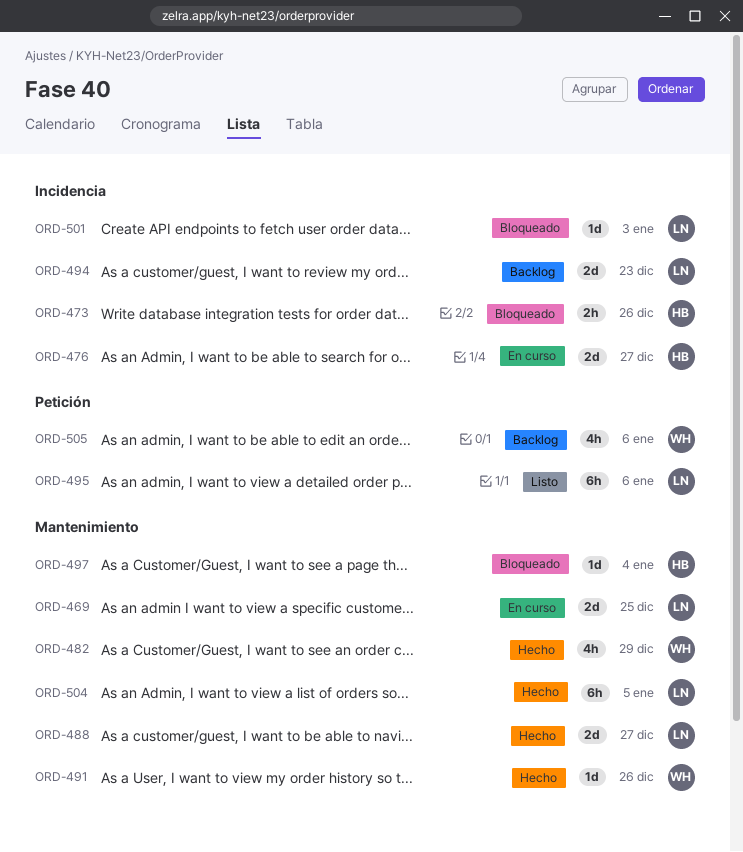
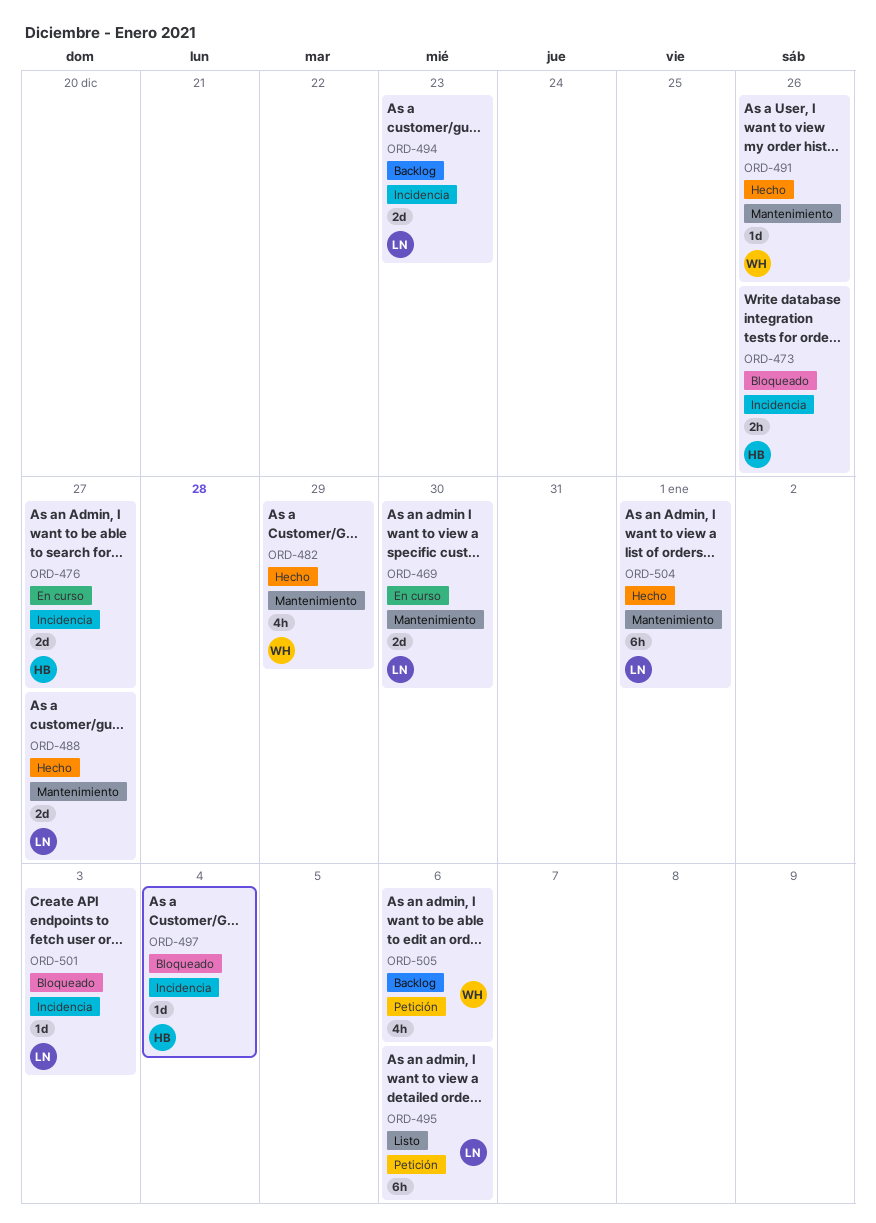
ORD-469, due: Dec 25 -> Dec 30
ORD-497, label: Mantenimiento -> Incidencia
ORD-504, due: Jan 5 -> Jan 1

